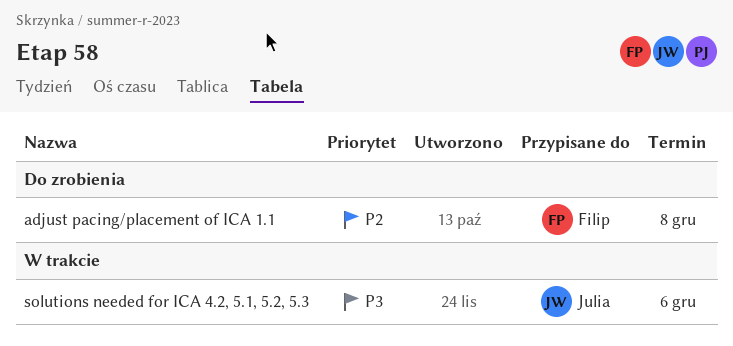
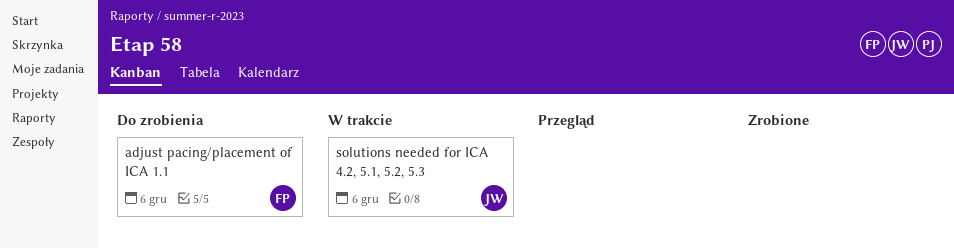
adjust pacing/placement of ICA 1.1, due: Dec 8 -> Dec 6

